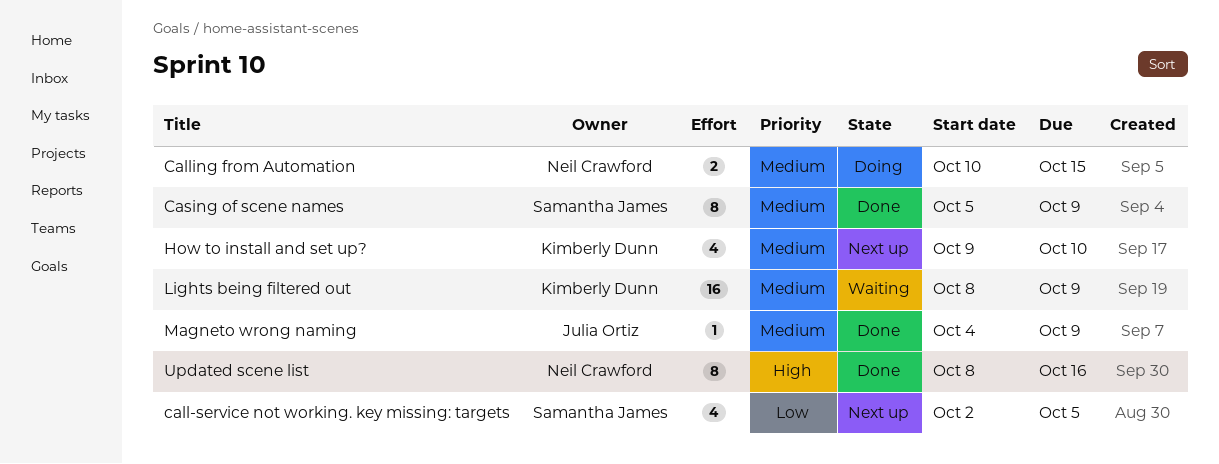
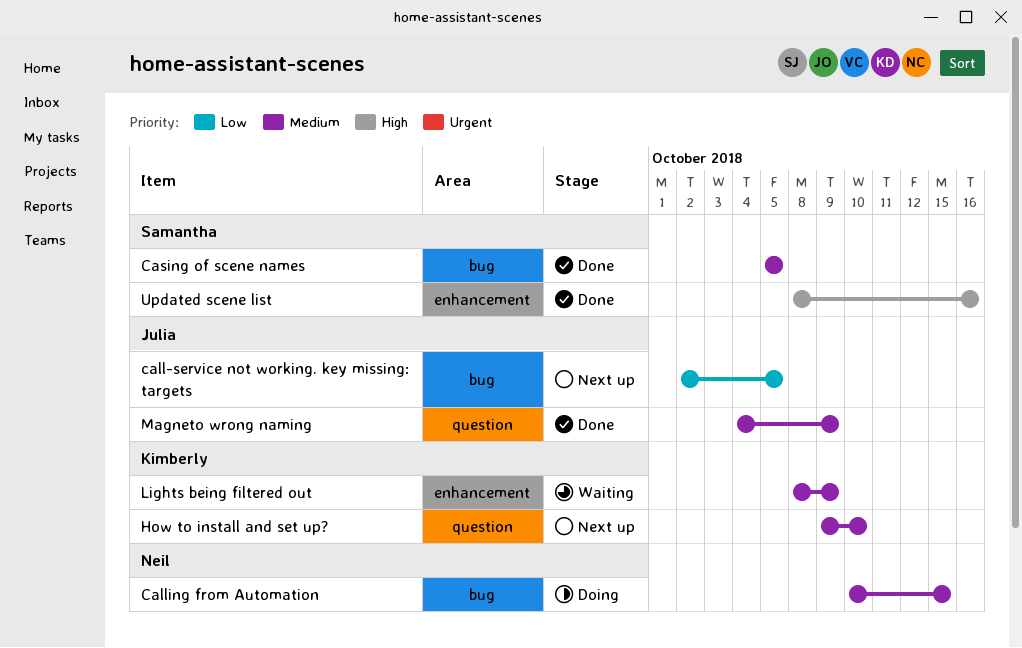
call-service not working. key missing: targets, owner: Samantha James -> Julia Ortiz
Casing of scene names, due: Oct 9 -> Oct 5
Updated scene list, owner: Neil Crawford -> Samantha James

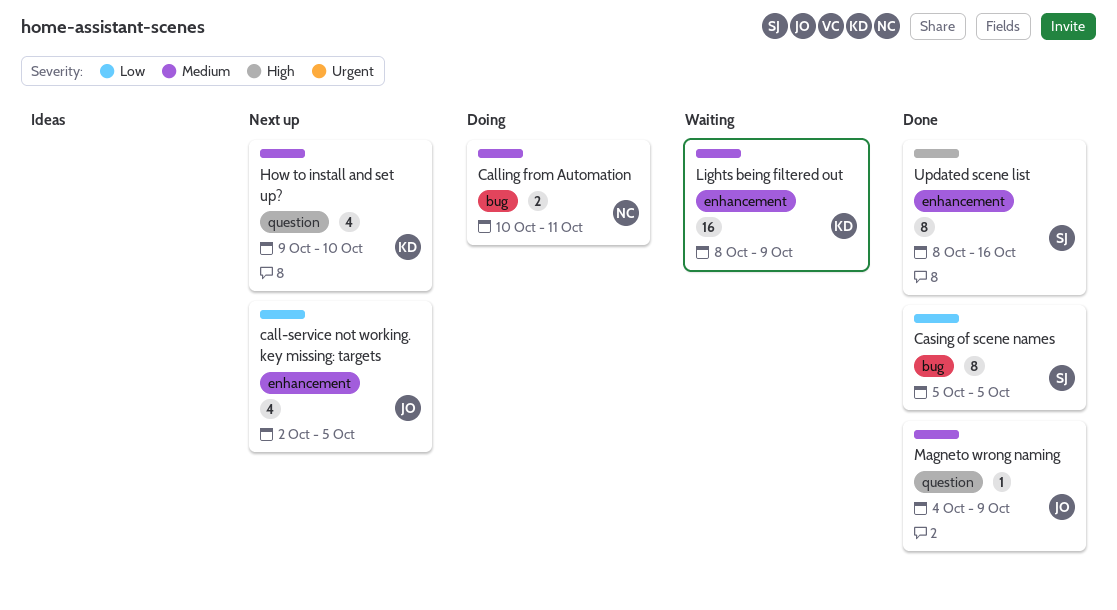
call-service not working. key missing: targets, label: bug -> enhancement
Calling from Automation, due: Oct 15 -> Oct 11
Casing of scene names, priority: Medium -> Low

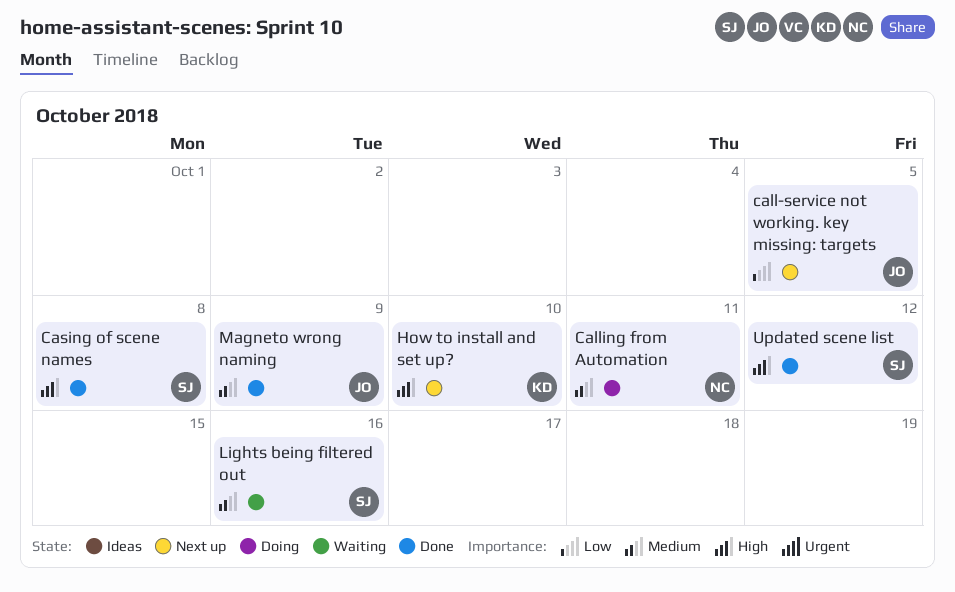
Casing of scene names, priority: Low -> High
Casing of scene names, due: Oct 5 -> Oct 8
How to install and set up?, priority: Medium -> High
Lights being filtered out, owner: KD -> SJ
Lights being filtered out, due: Oct 9 -> Oct 16
Updated scene list, due: Oct 16 -> Oct 12

